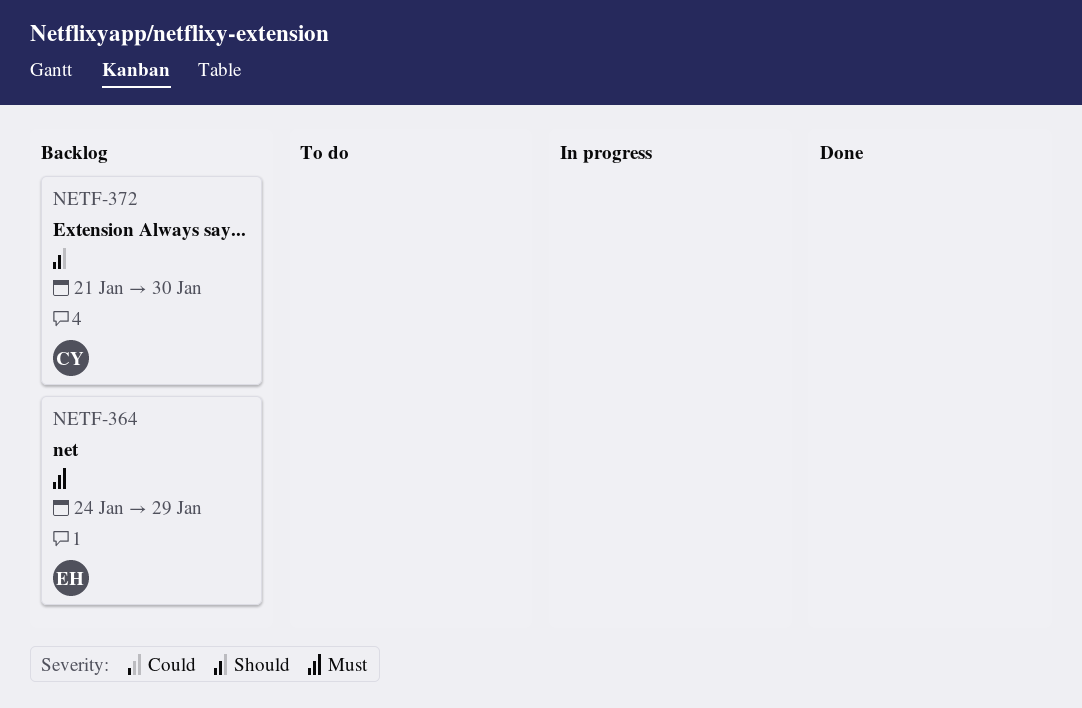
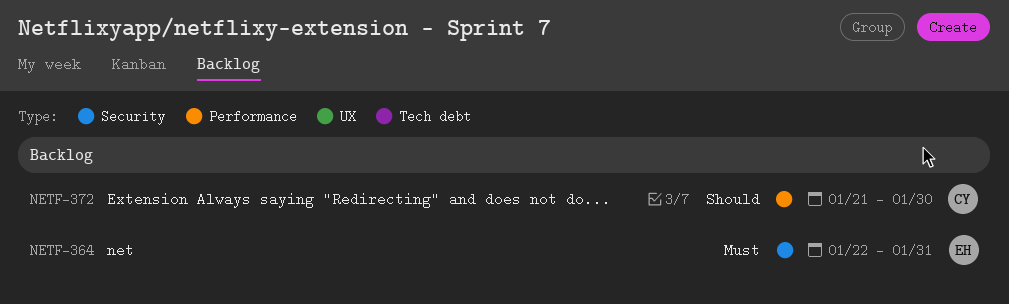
NETF-364, start: Jan 24 -> Jan 22
NETF-364, due: Jan 29 -> Jan 31

